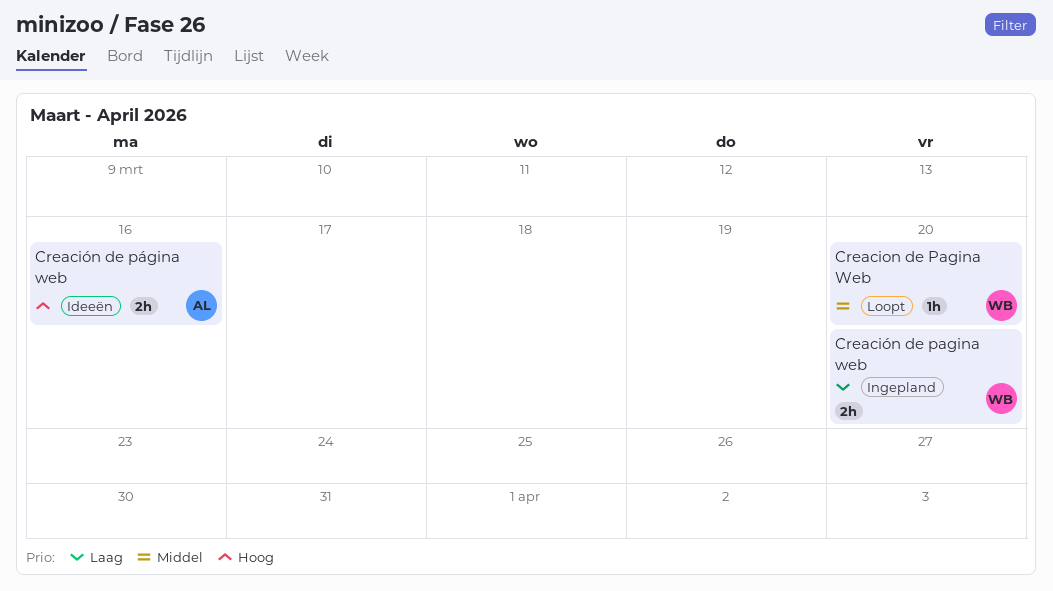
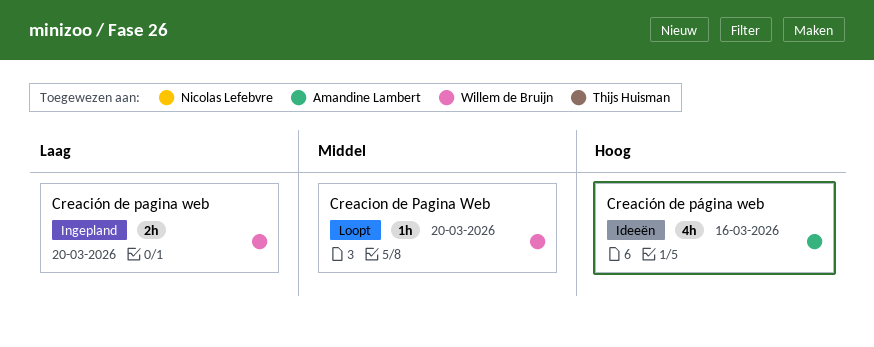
Creación de página web, estimate: 2h -> 4h

